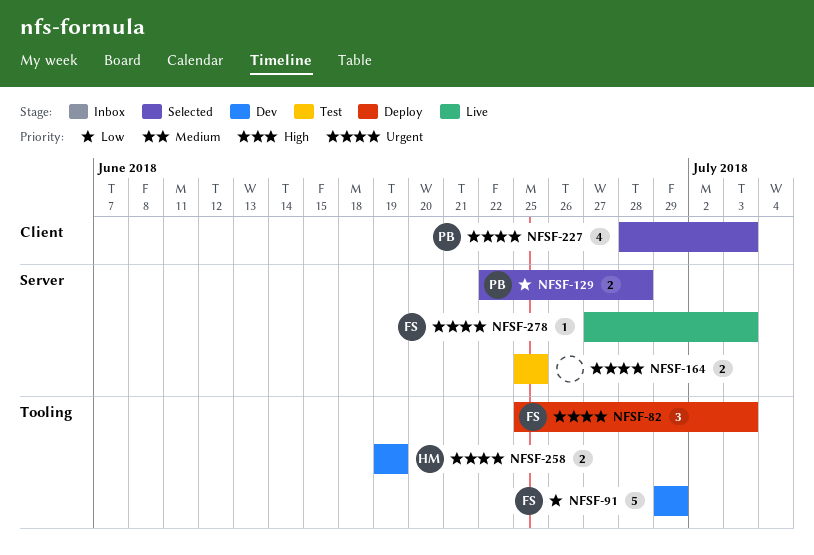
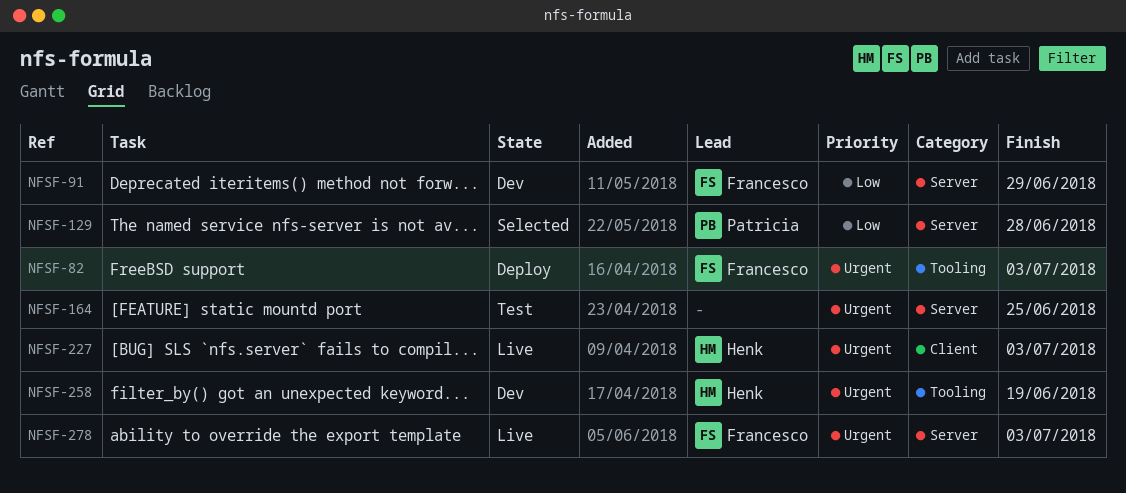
NFSF-91, label: Tooling -> Server
NFSF-227, status: Selected -> Live
NFSF-227, owner: Patricia -> Henk

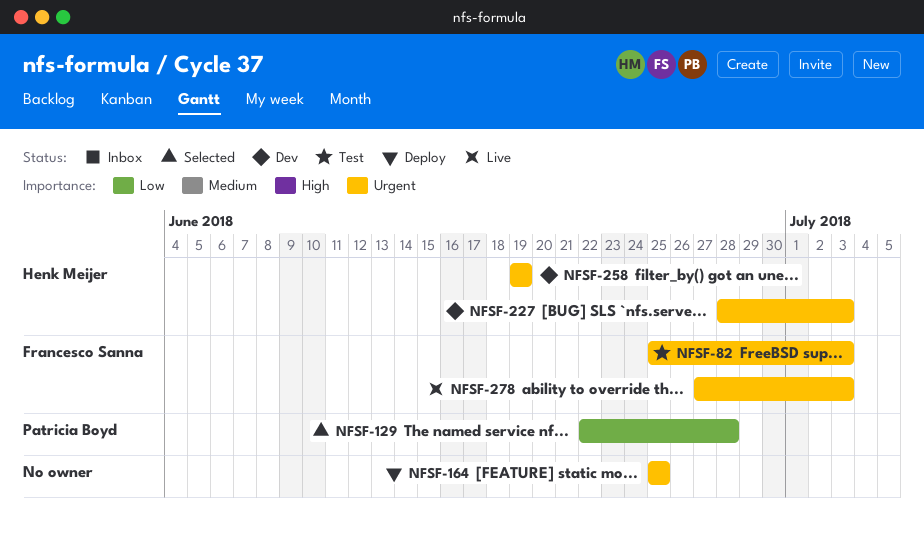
NFSF-82, status: Deploy -> Test
NFSF-91: present -> none
NFSF-164, status: Test -> Deploy
NFSF-227, status: Live -> Dev

